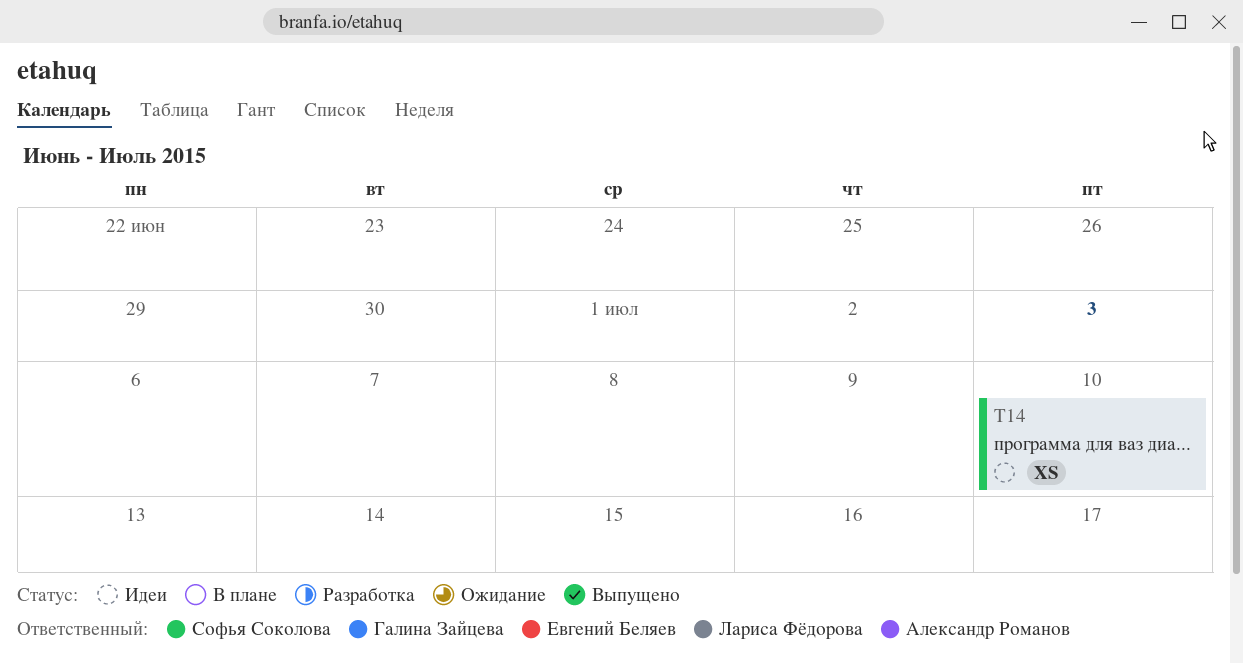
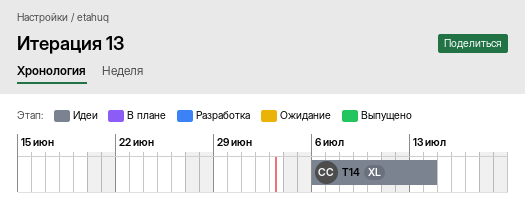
T14, estimate: XS -> XL
T14, due: Jul 10 -> Jul 14

